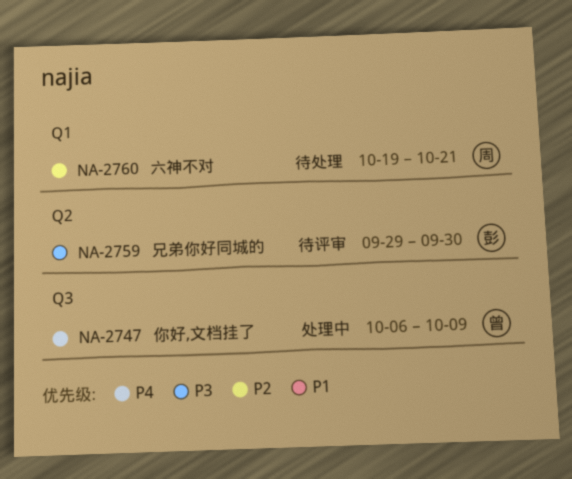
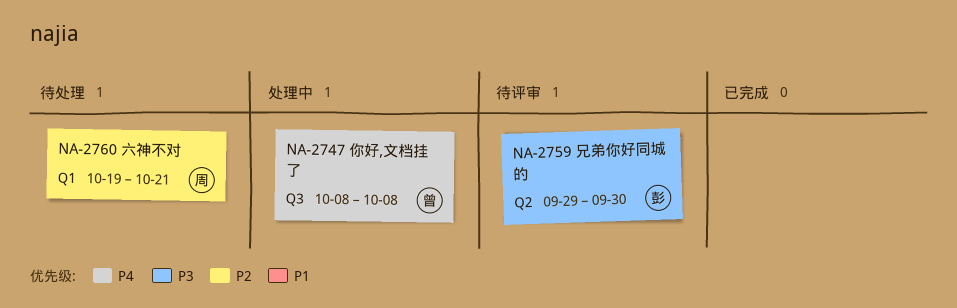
NA-2747, start: Oct 6 -> Oct 8
NA-2747, due: Oct 9 -> Oct 8

